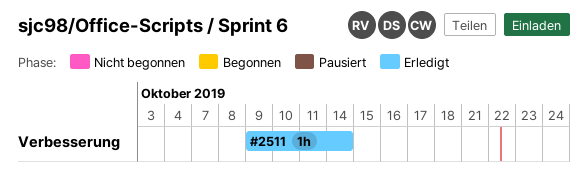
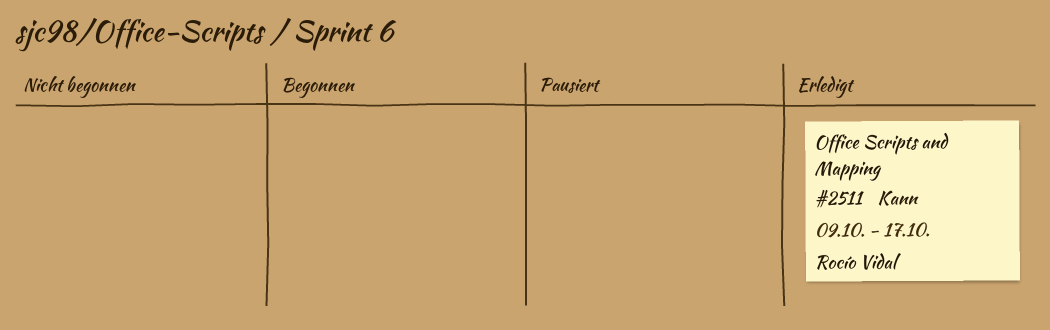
#2511, due: Oct 14 -> Oct 17

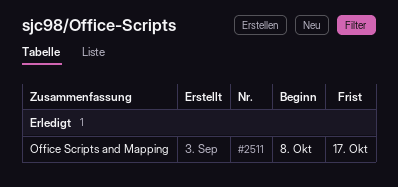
#2511, start: Oct 9 -> Oct 8

